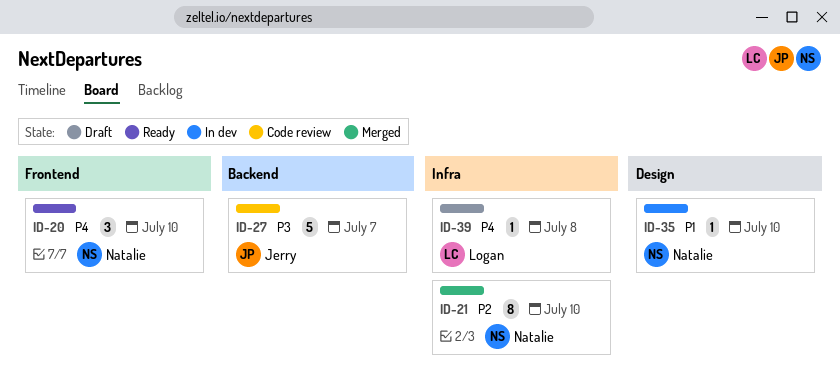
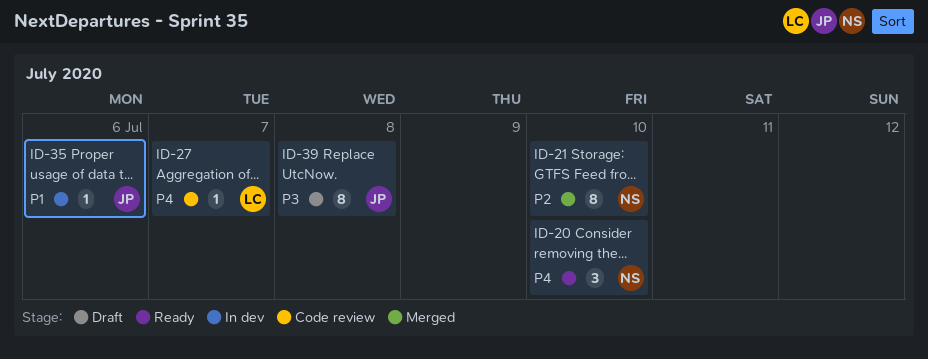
ID-27, owner: Jerry -> Logan
ID-27, priority: P3 -> P4
ID-27, estimate: 5 -> 1
ID-35, owner: Natalie -> Jerry
ID-35, day: Jul 10 -> Jul 6
ID-39, owner: Logan -> Jerry
ID-39, priority: P4 -> P3
ID-39, estimate: 1 -> 8

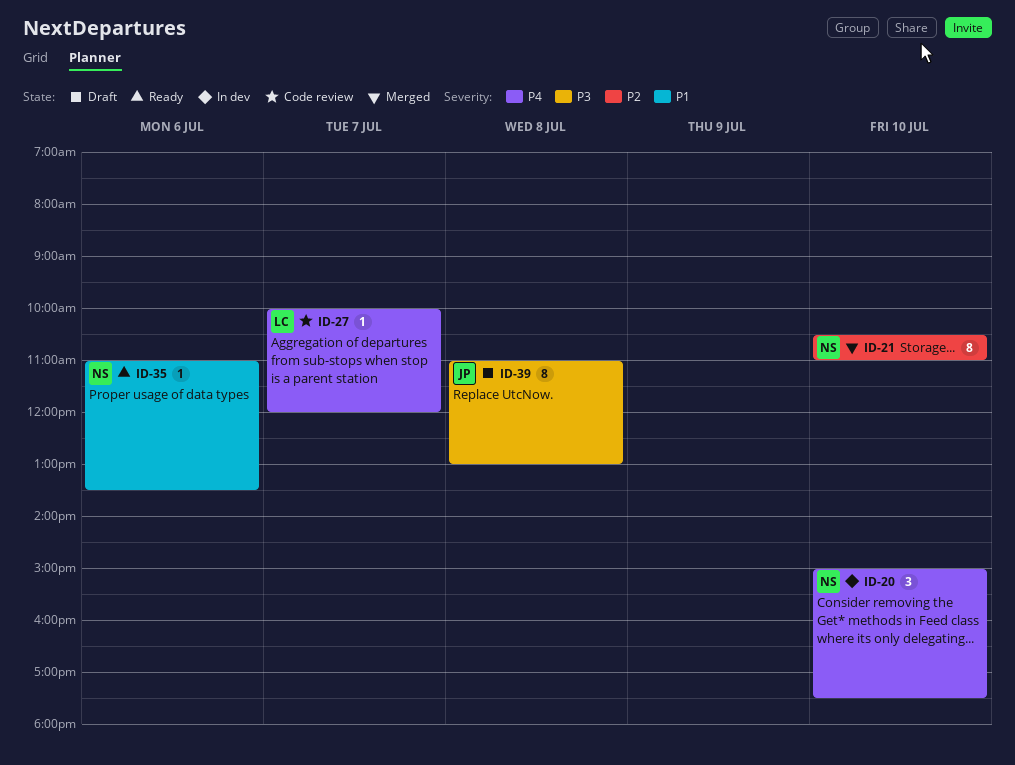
ID-20, status: Ready -> In dev
ID-35, status: In dev -> Ready
ID-35, owner: JP -> NS

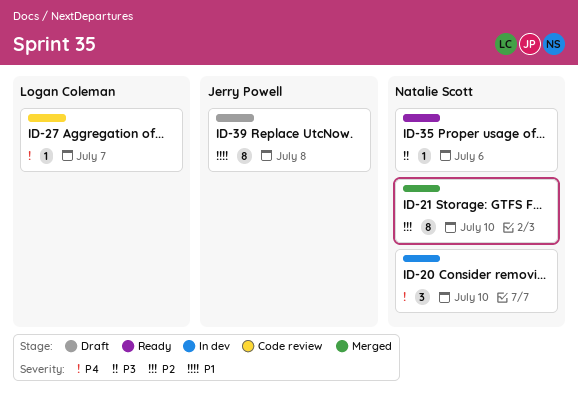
ID-35, priority: P1 -> P3
ID-39, priority: P3 -> P1

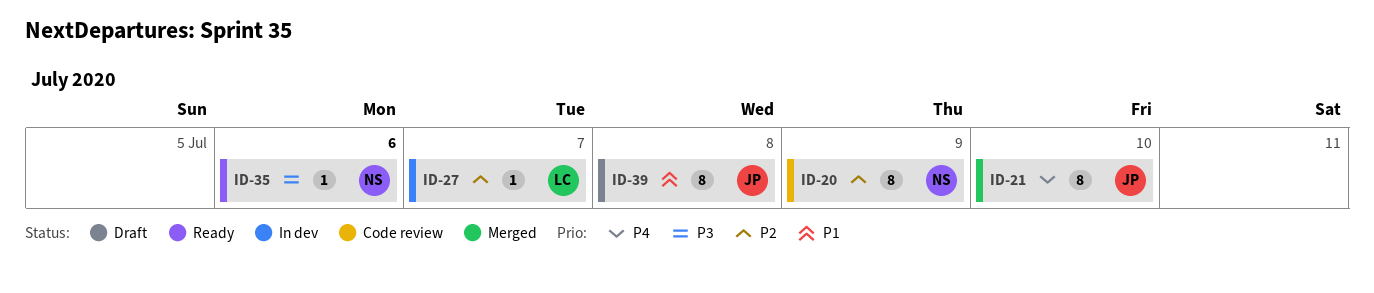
ID-20, status: In dev -> Code review
ID-20, priority: P4 -> P2
ID-20, estimate: 3 -> 8
ID-20, day: Jul 10 -> Jul 9
ID-21, owner: Natalie Scott -> Jerry Powell
ID-21, priority: P2 -> P4
ID-27, status: Code review -> In dev
ID-27, priority: P4 -> P2

